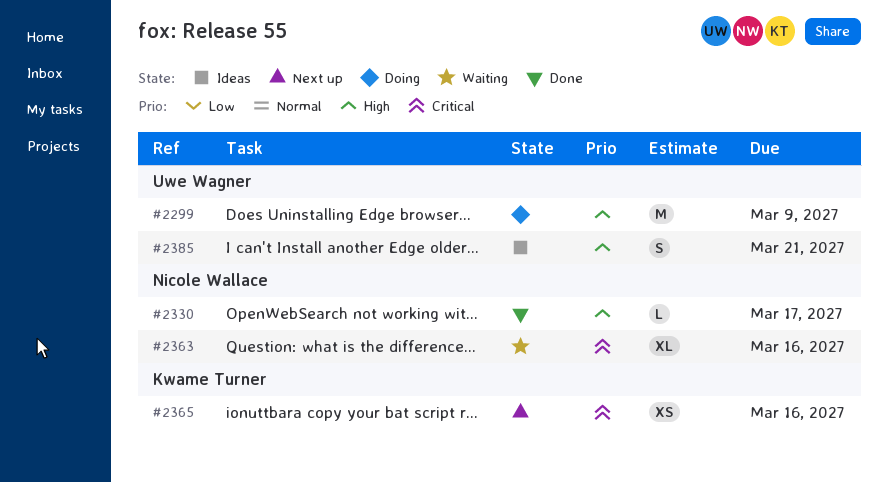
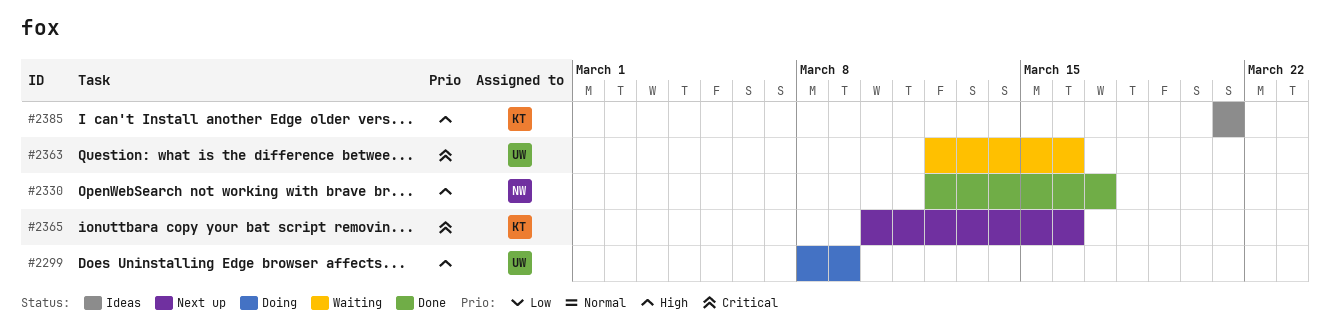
#2363, owner: Nicole Wallace -> Uwe Wagner
#2385, owner: Uwe Wagner -> Kwame Turner

